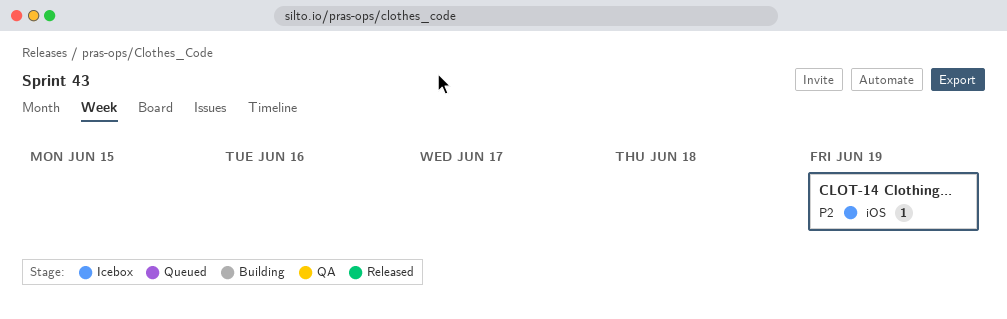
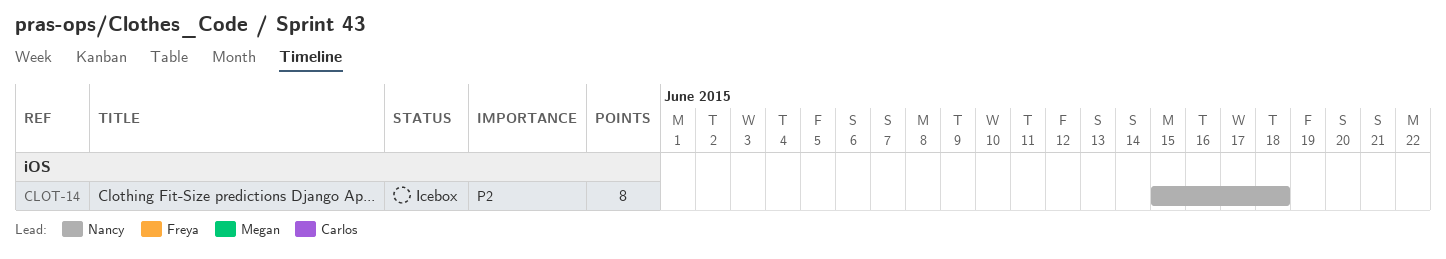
CLOT-14, estimate: 1 -> 8
CLOT-14, due: Jun 19 -> Jun 18

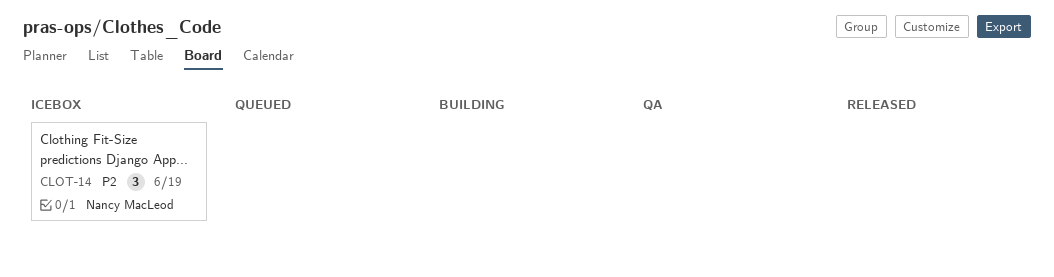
CLOT-14, estimate: 8 -> 3
CLOT-14, due: Jun 18 -> Jun 19

